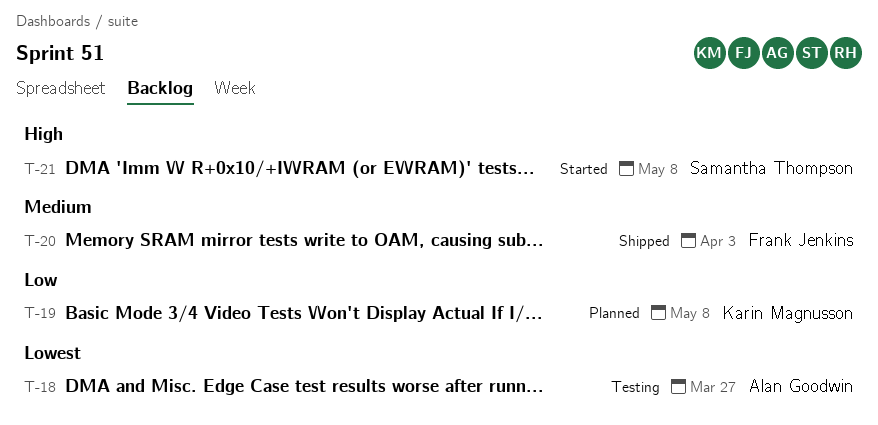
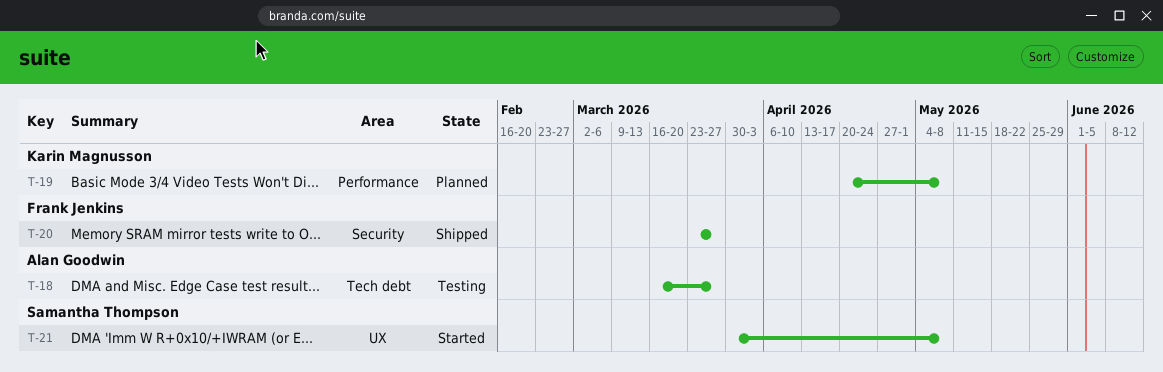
T-20, due: Apr 3 -> Mar 27

